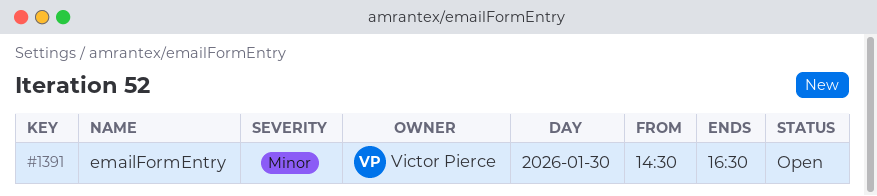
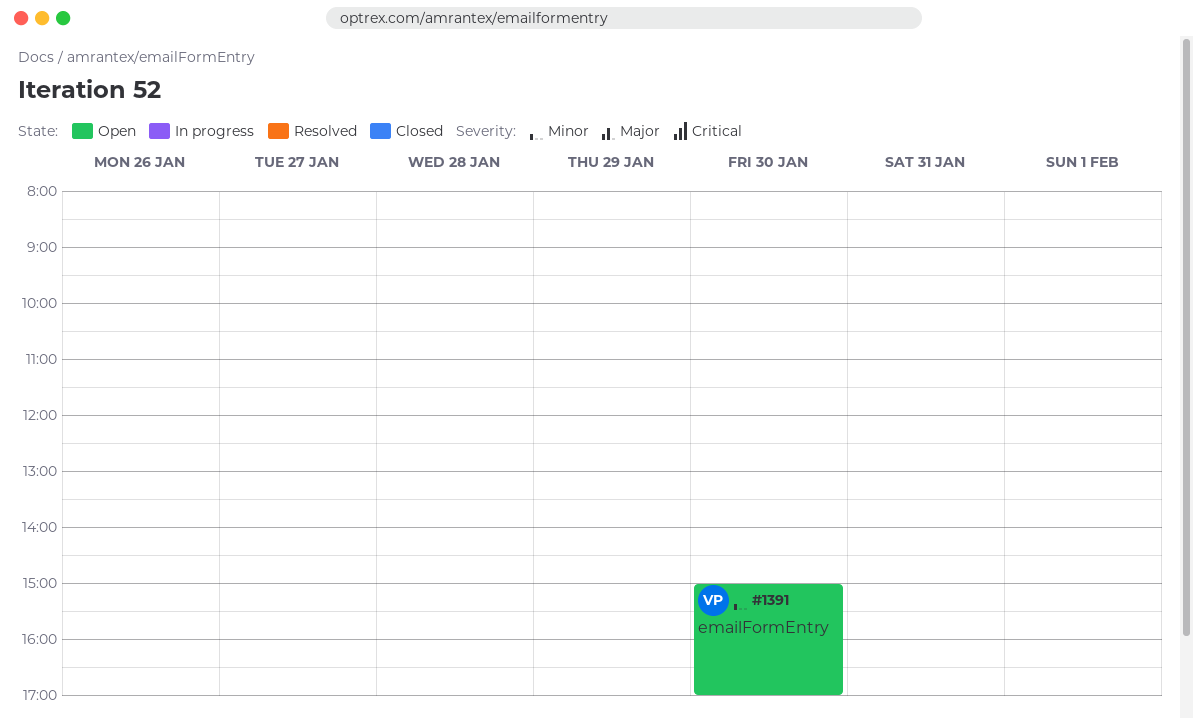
#1391, begins: 14:30 -> 15:00
#1391, ends: 16:30 -> 17:00

